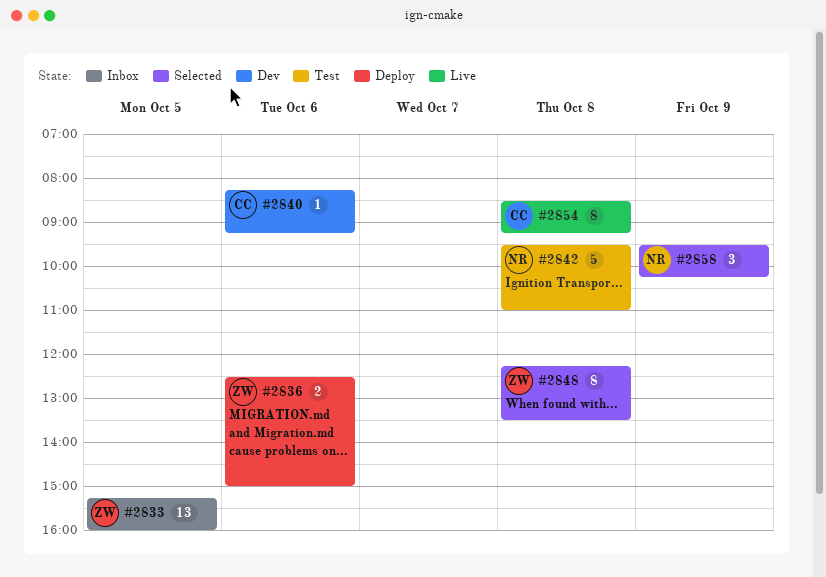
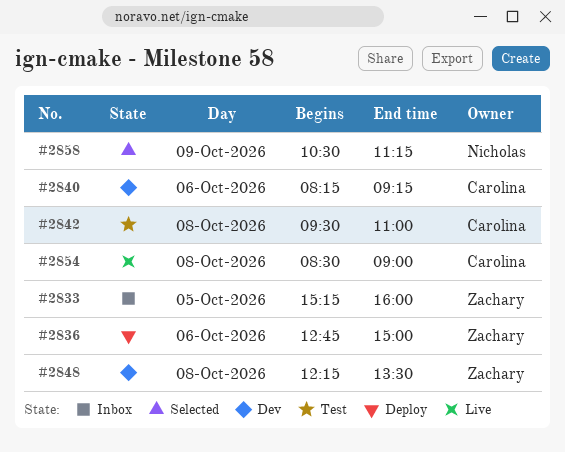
#2836, begins: 12:30 -> 12:45
#2842, owner: Nicholas -> Carolina
#2848, status: Selected -> Dev
#2854, ends: 09:15 -> 09:00
#2858, begins: 09:30 -> 10:30
#2858, ends: 10:15 -> 11:15

